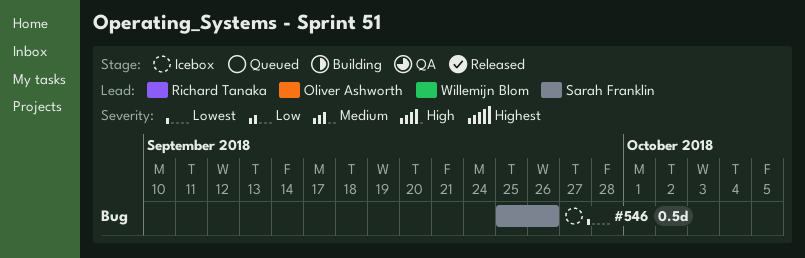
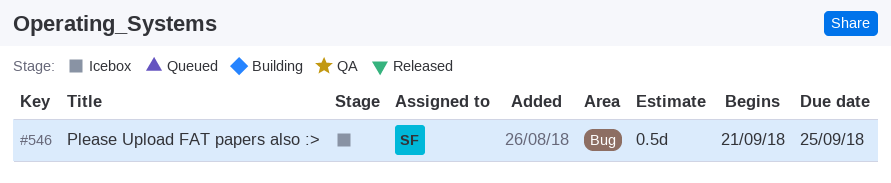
#546, start: Sep 25 -> Sep 21
#546, due: Sep 26 -> Sep 25

